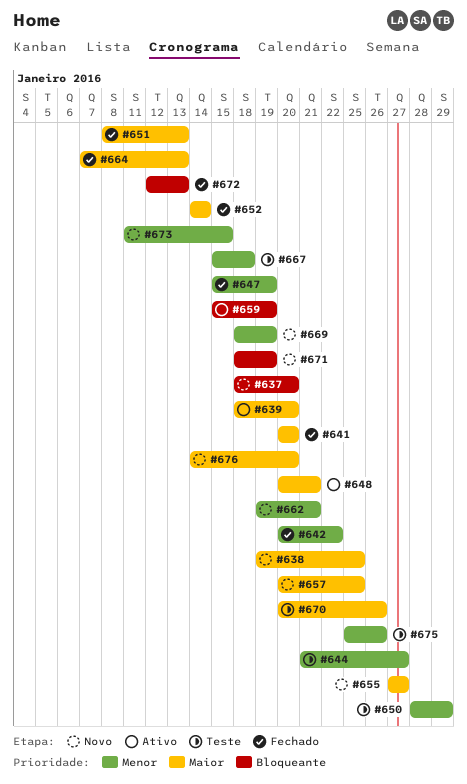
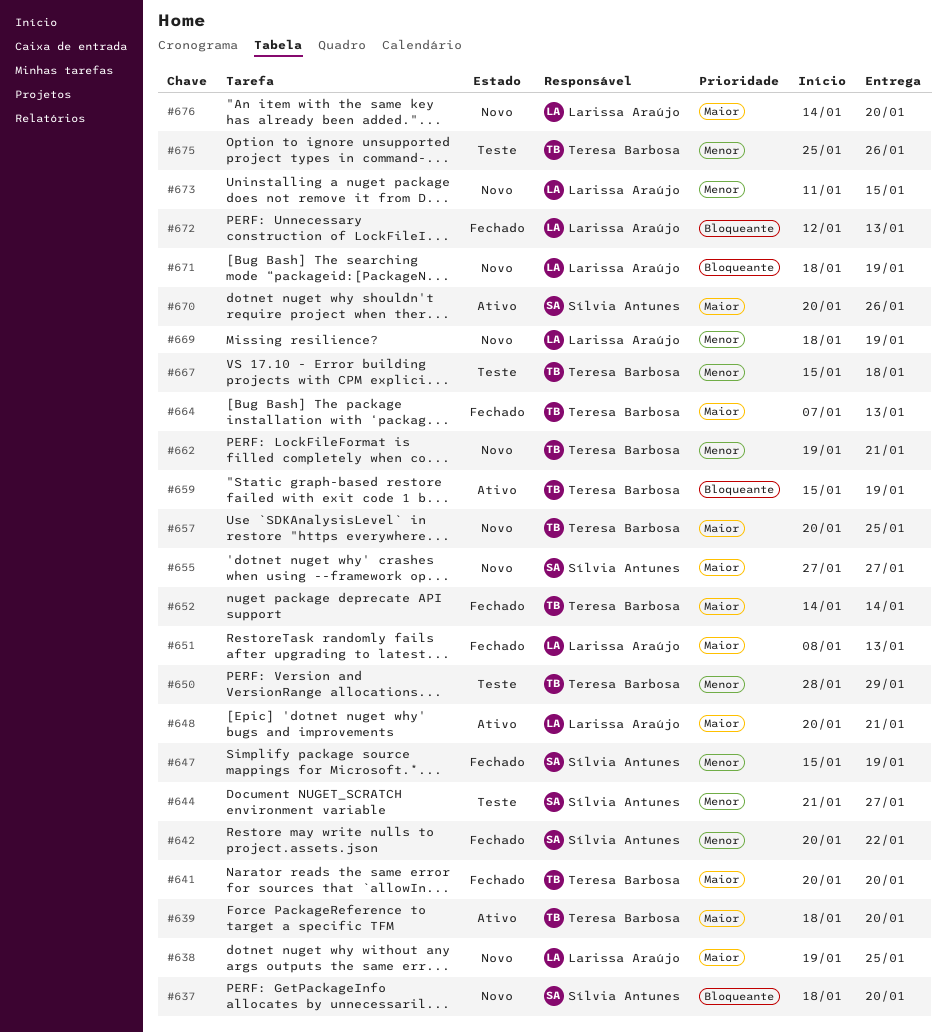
#670, status: Teste -> Ativo

